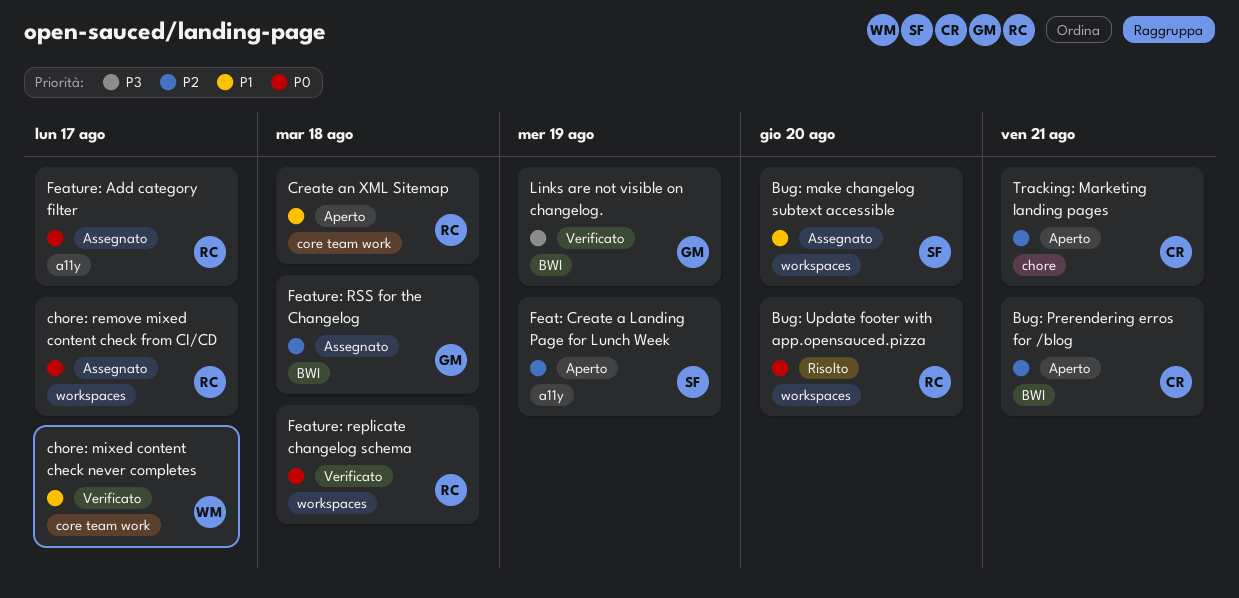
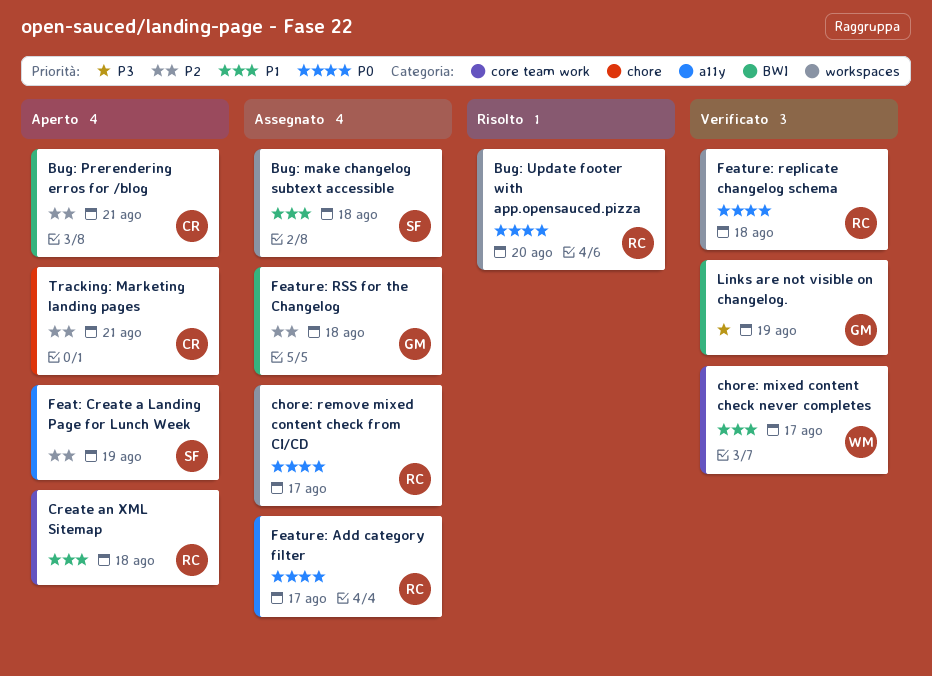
Bug: make changelog subtext accessible, due: Aug 20 -> Aug 18

